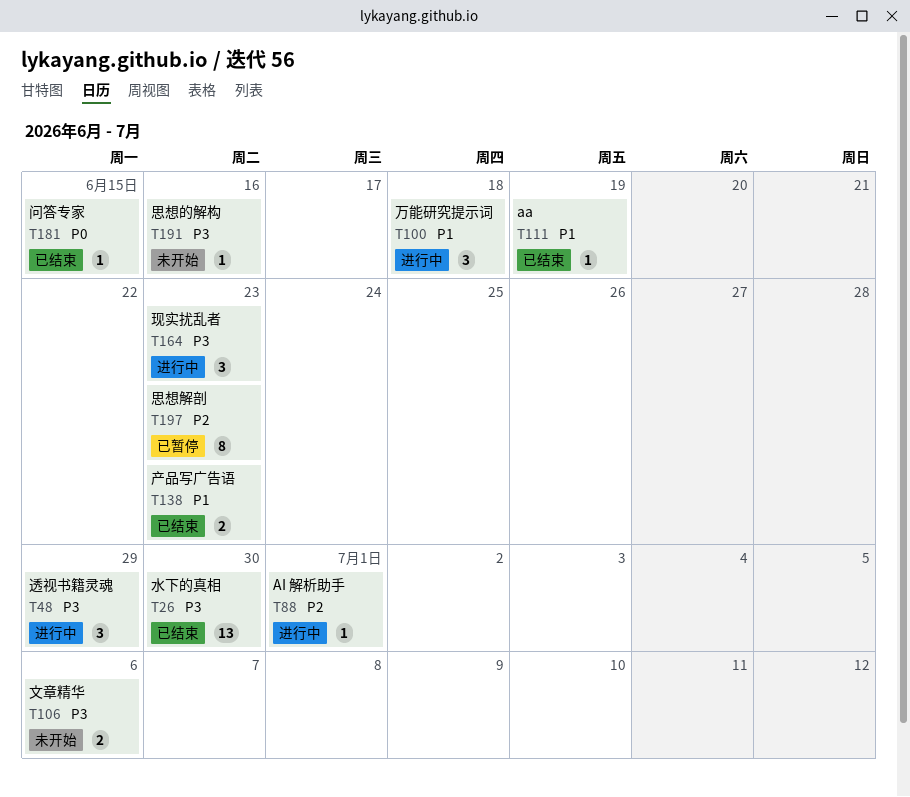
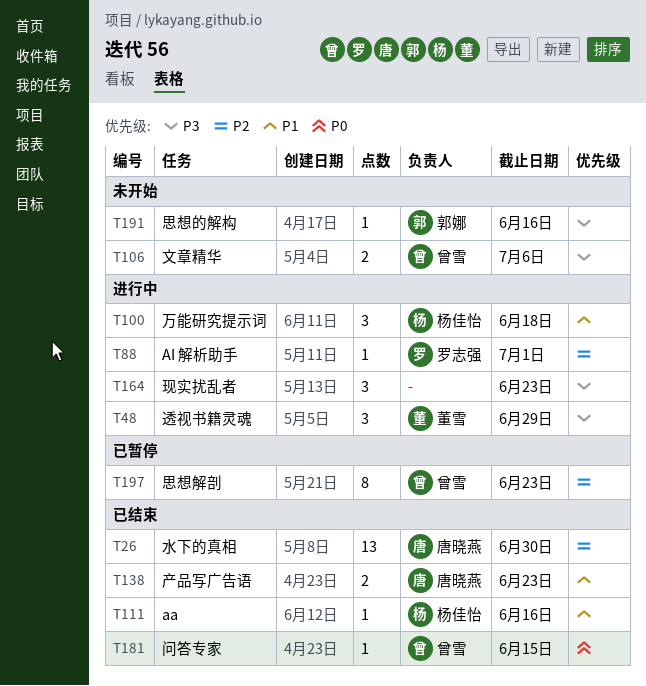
T26, priority: P3 -> P2
T111, due: Jun 19 -> Jun 16

